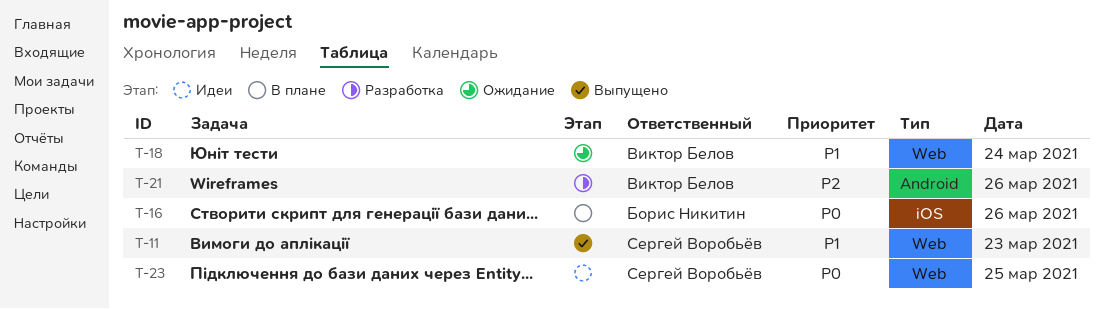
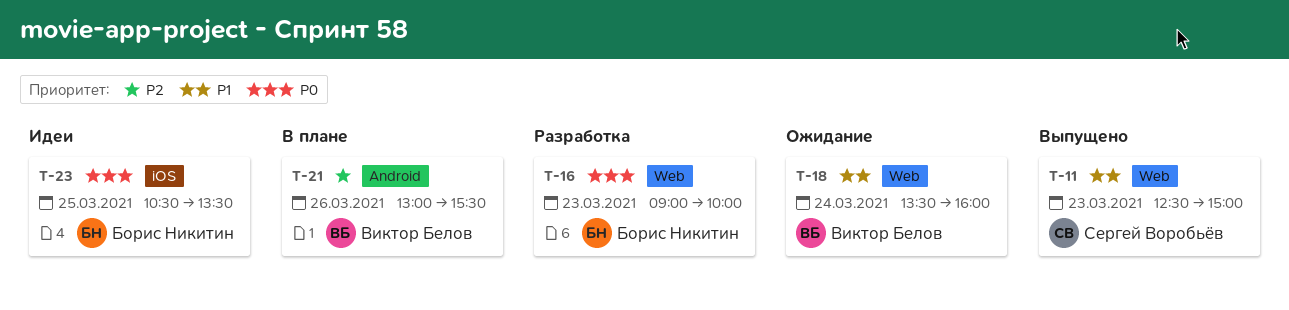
T-16, status: В плане -> Разработка
T-16, label: iOS -> Web
T-16, day: Mar 26 -> Mar 23
T-21, status: Разработка -> В плане
T-23, owner: Сергей Воробьёв -> Борис Никитин
T-23, label: Web -> iOS

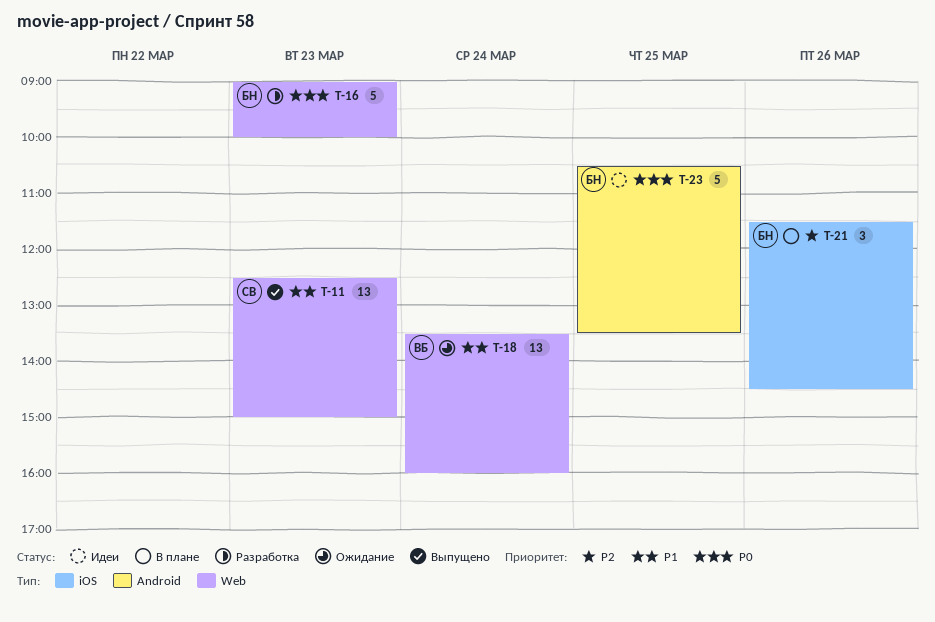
T-21, owner: Виктор Белов -> Борис Никитин
T-21, label: Android -> iOS
T-21, begins: 13:00 -> 11:30
T-21, ends: 15:30 -> 14:30
T-23, label: iOS -> Android

